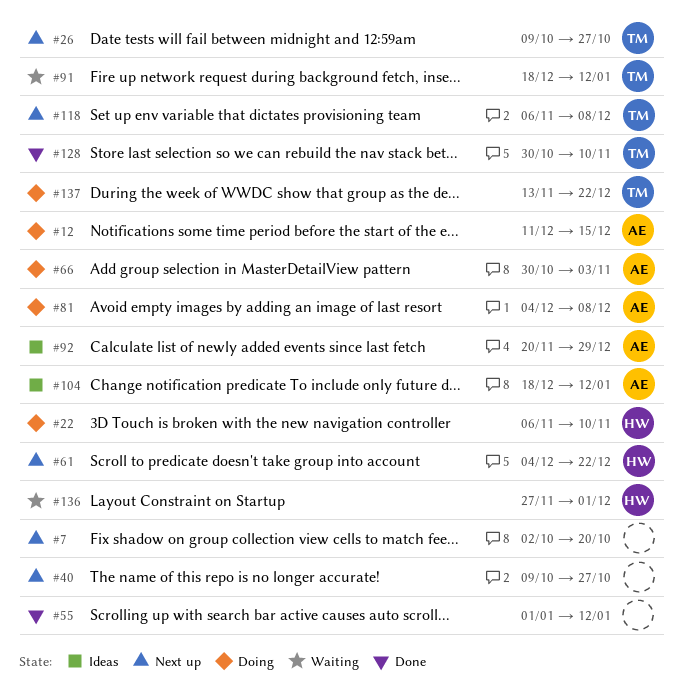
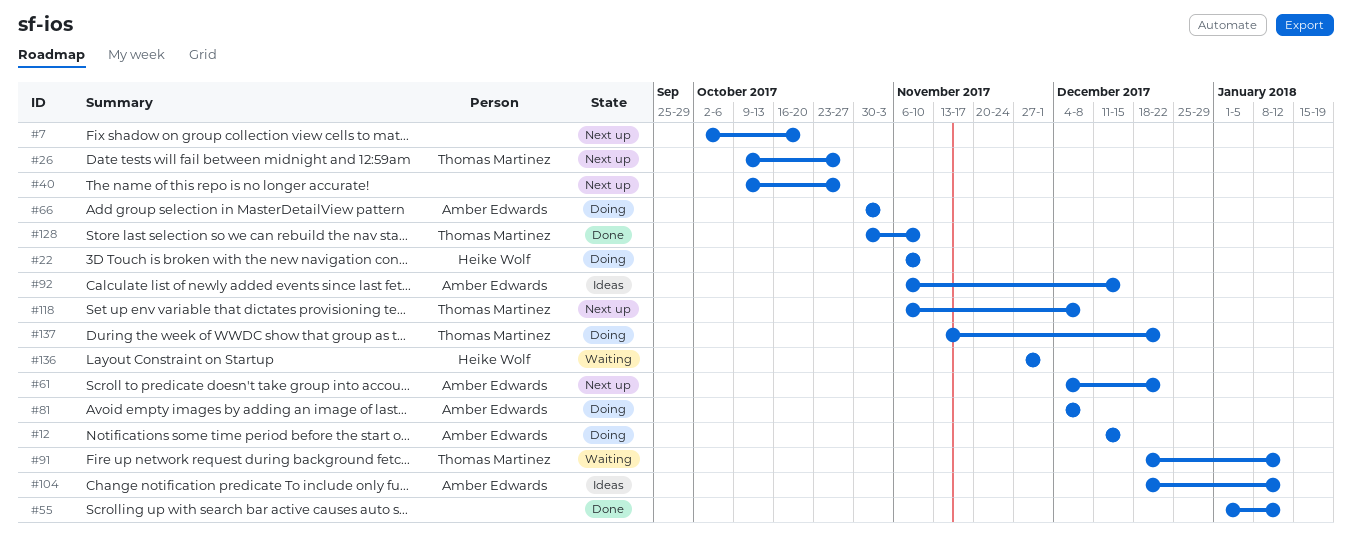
#61, owner: Heike Wolf -> Amber Edwards
#92, start: Nov 20 -> Nov 6
#92, due: Dec 29 -> Dec 15

